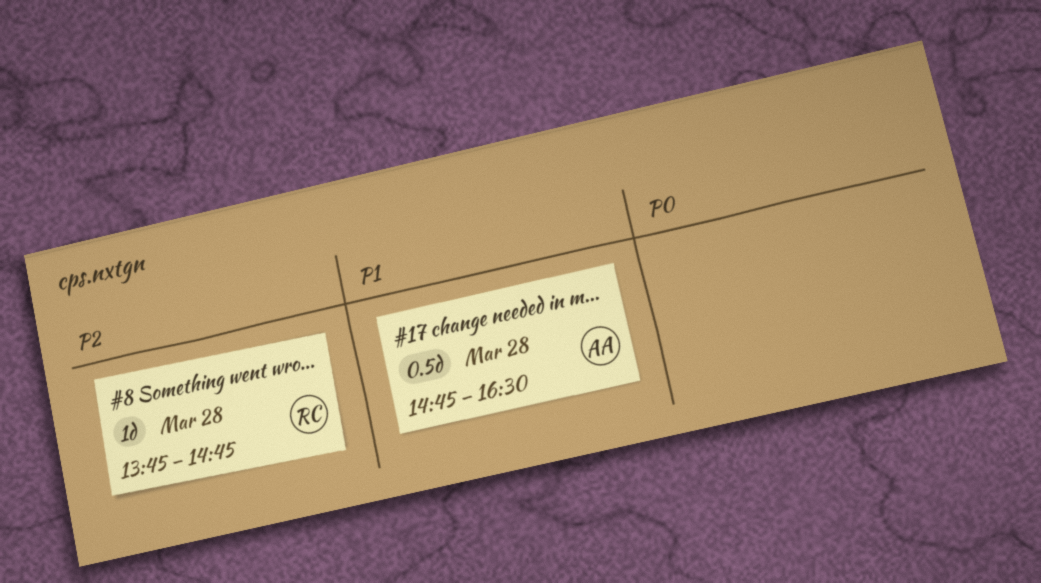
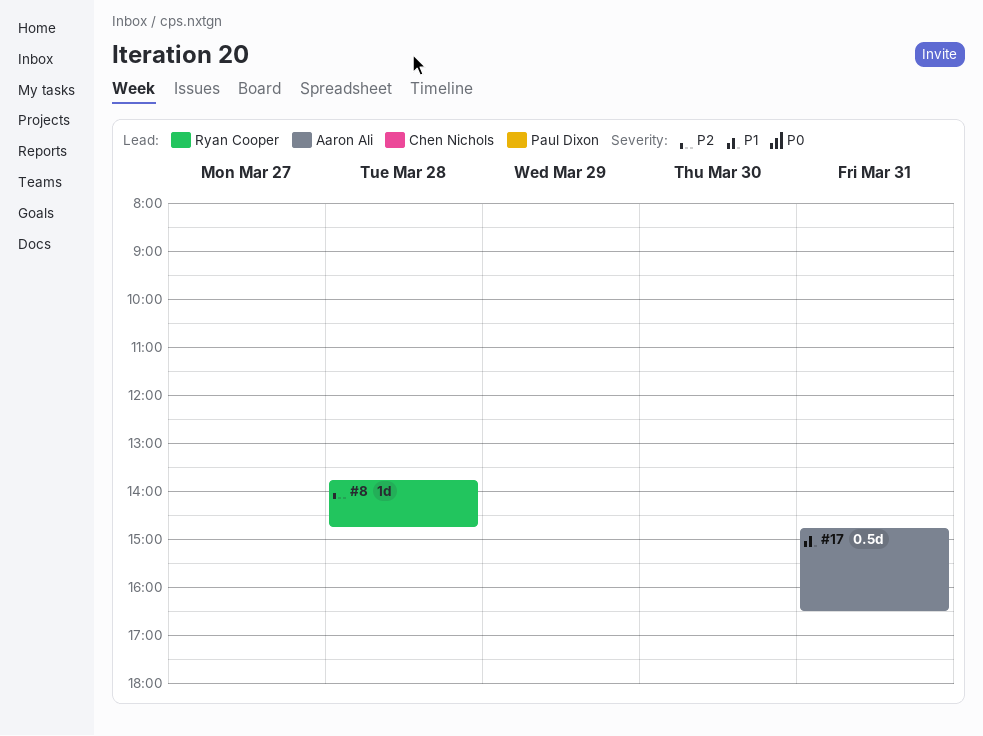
#17, day: Mar 28 -> Mar 31

